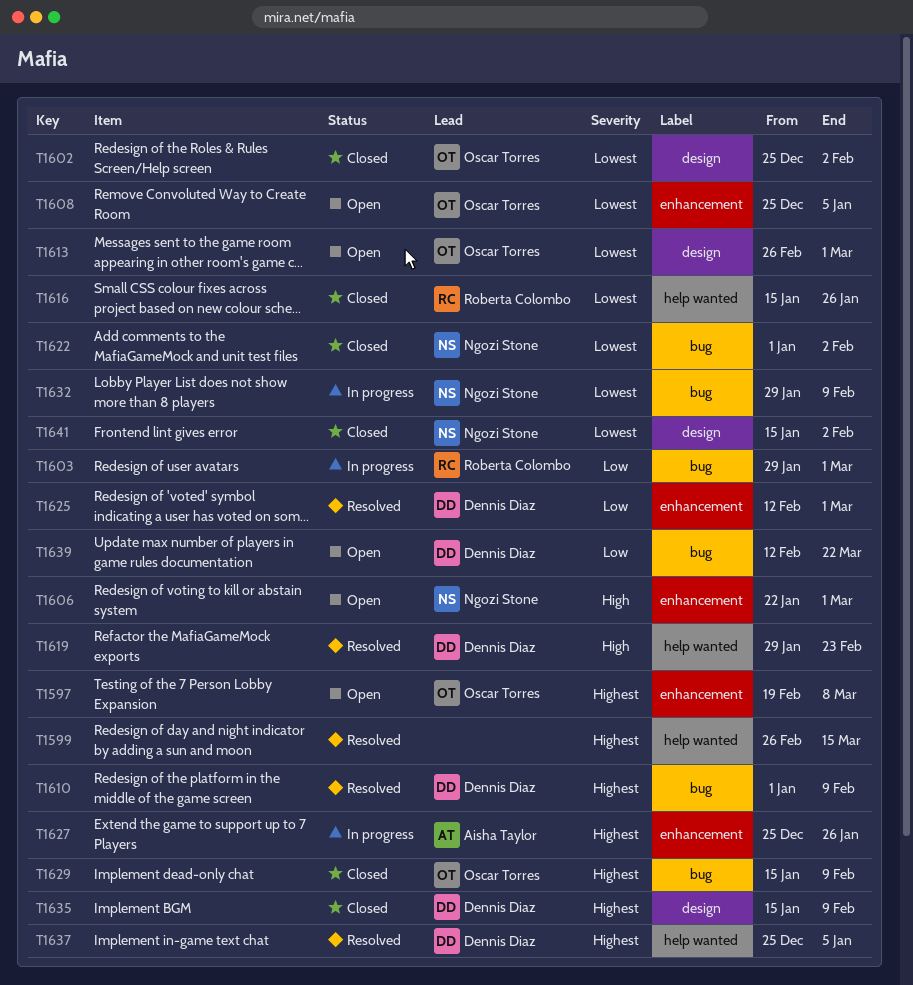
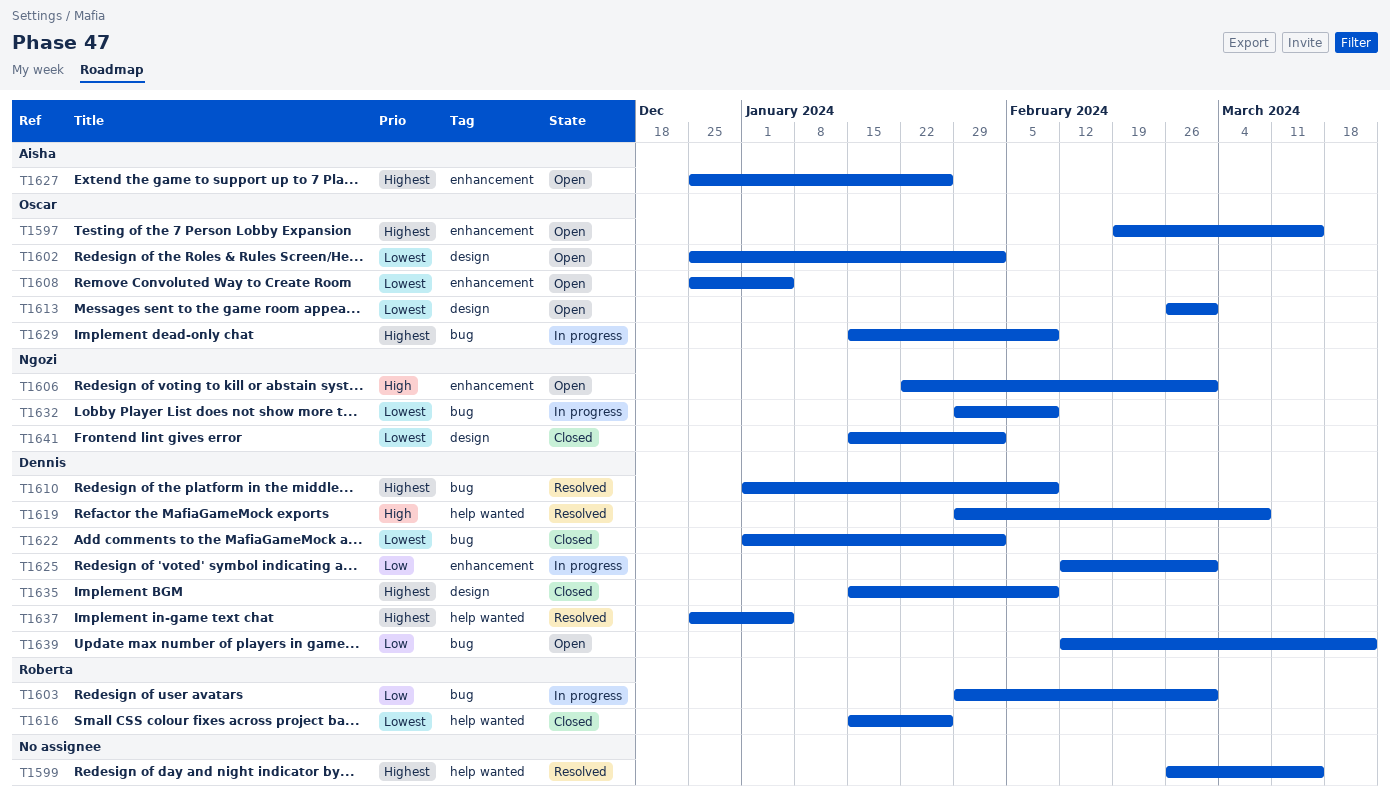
T1597, due: Mar 8 -> Mar 15
T1602, status: Closed -> Open
T1619, due: Feb 23 -> Mar 8
T1622, owner: Ngozi Stone -> Dennis Diaz
T1625, status: Resolved -> In progress
T1627, status: In progress -> Open
T1629, status: Closed -> In progress

